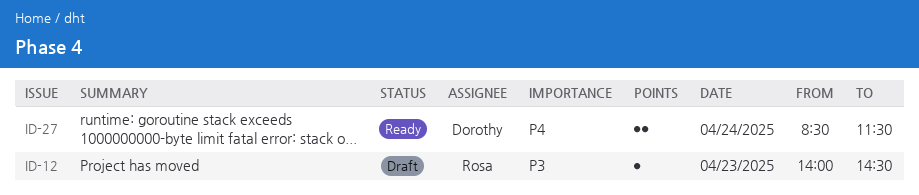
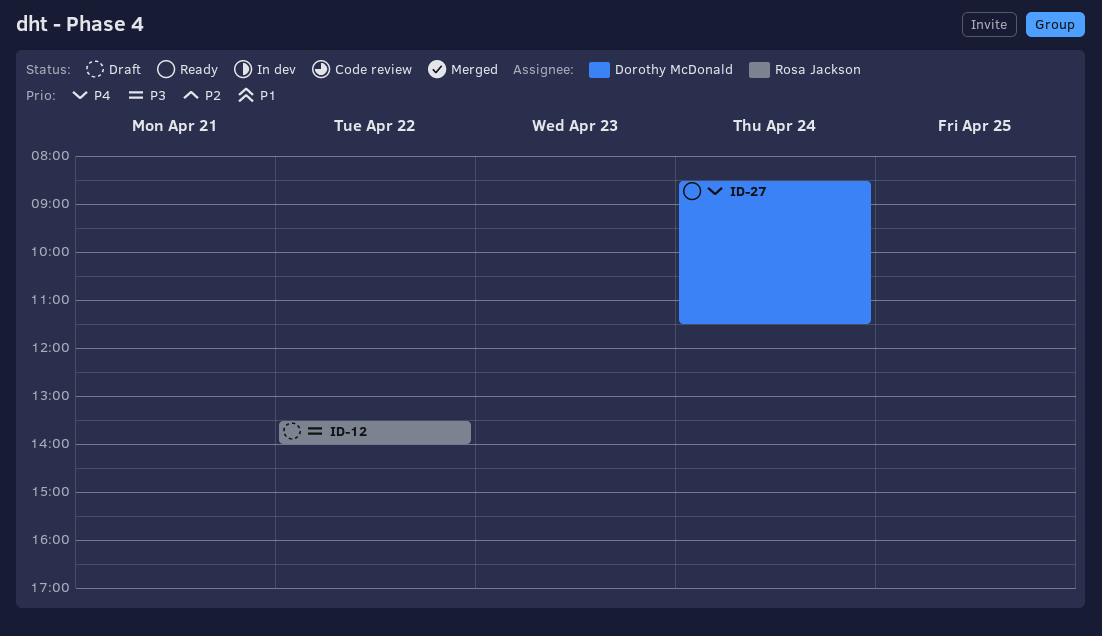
ID-12, day: Apr 23 -> Apr 22
ID-12, begins: 14:00 -> 13:30
ID-12, ends: 14:30 -> 14:00

